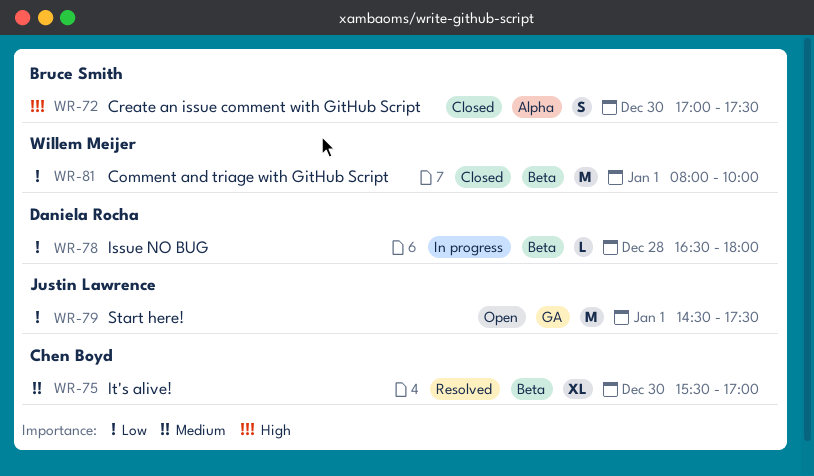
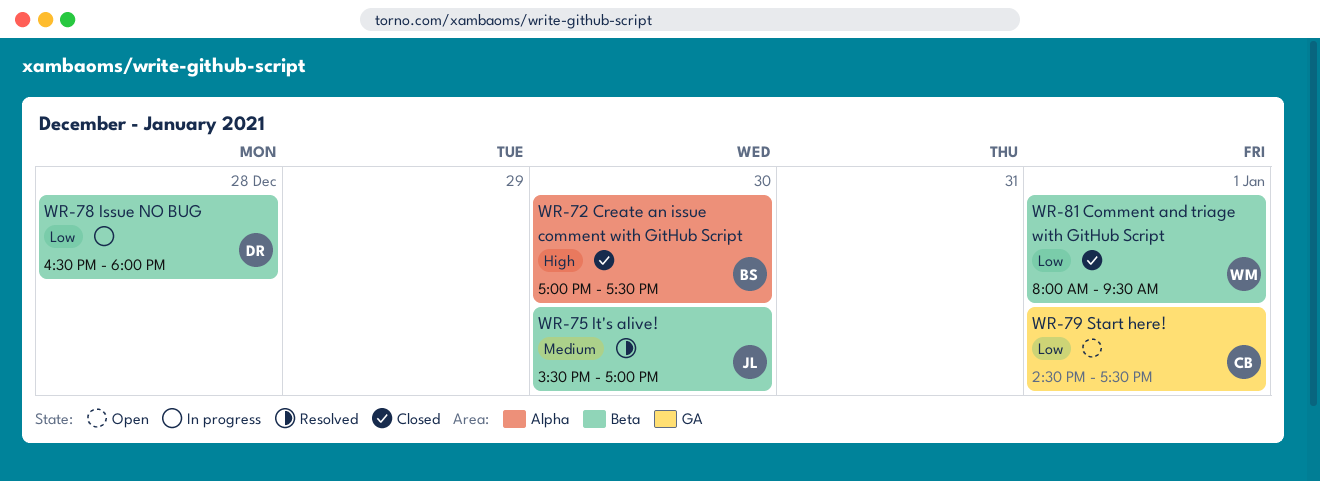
WR-75, owner: Chen Boyd -> Justin Lawrence
WR-79, owner: Justin Lawrence -> Chen Boyd
WR-81, ends: 10:00 -> 09:30

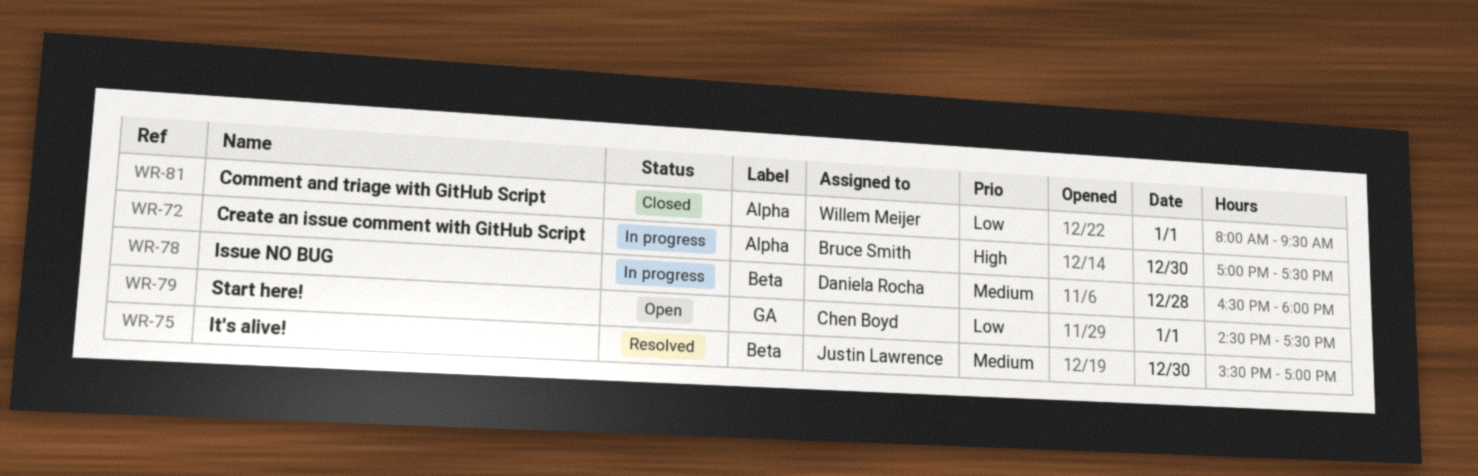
WR-72, status: Closed -> In progress
WR-78, priority: Low -> Medium
WR-81, label: Beta -> Alpha

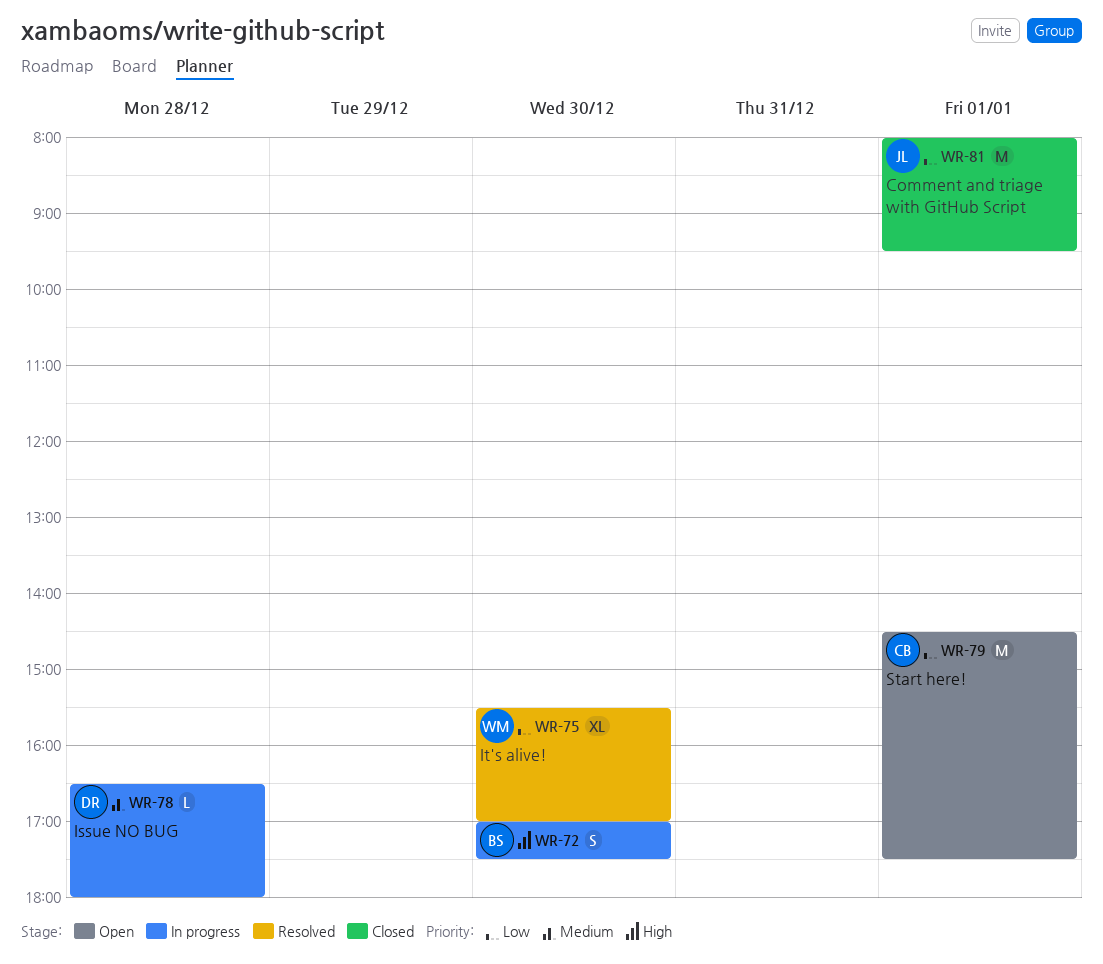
WR-75, owner: Justin Lawrence -> Willem Meijer
WR-75, priority: Medium -> Low
WR-81, owner: Willem Meijer -> Justin Lawrence

